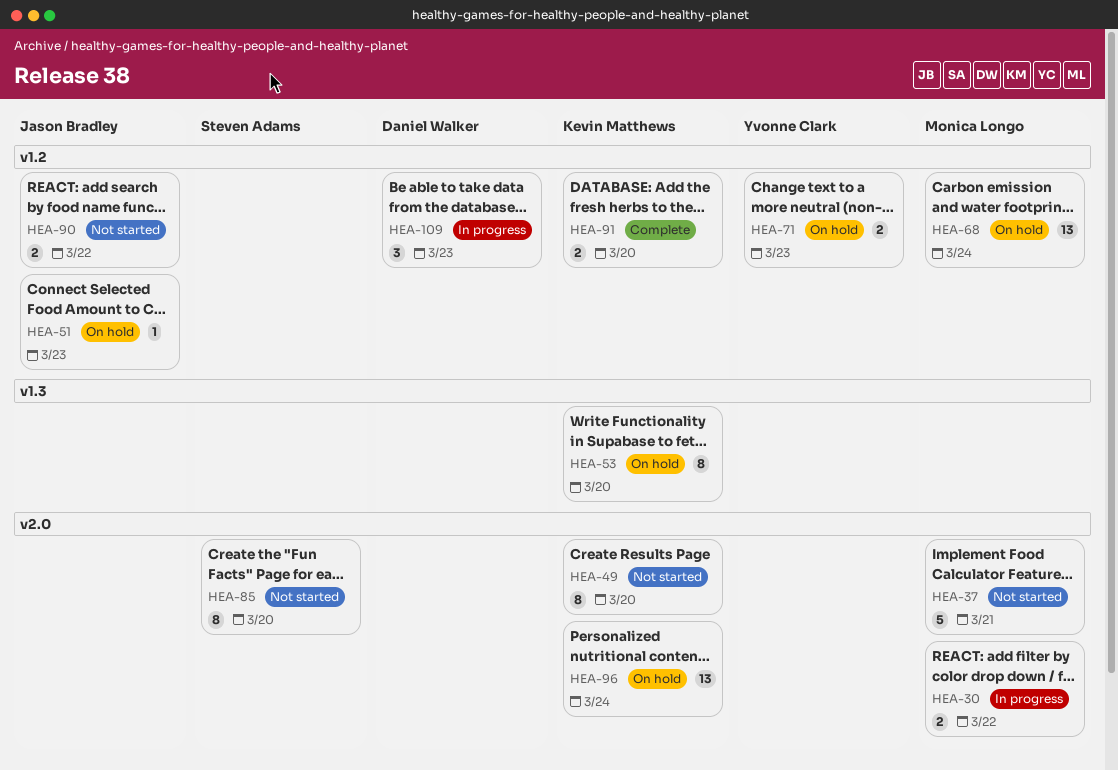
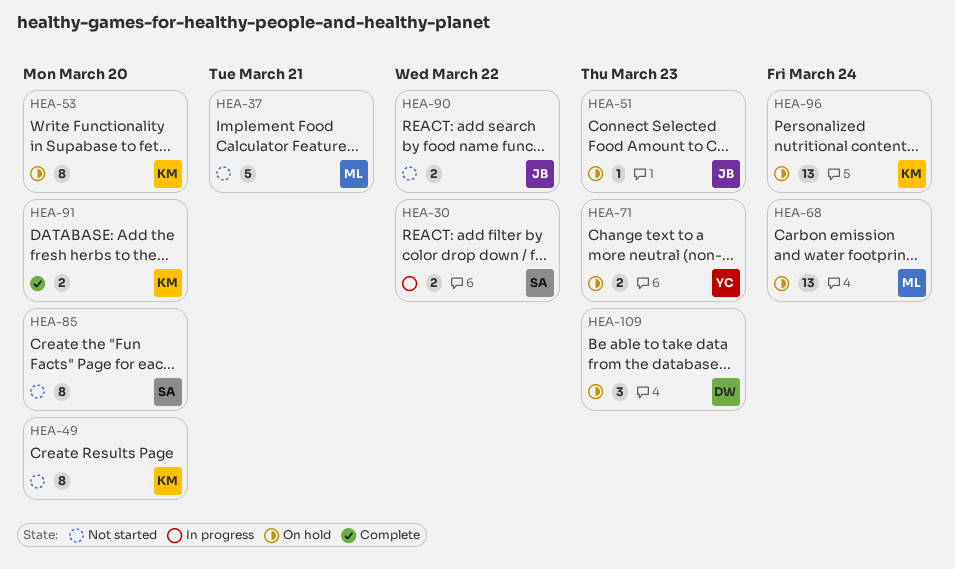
HEA-30, owner: Monica Longo -> Steven Adams
HEA-109, status: In progress -> On hold

